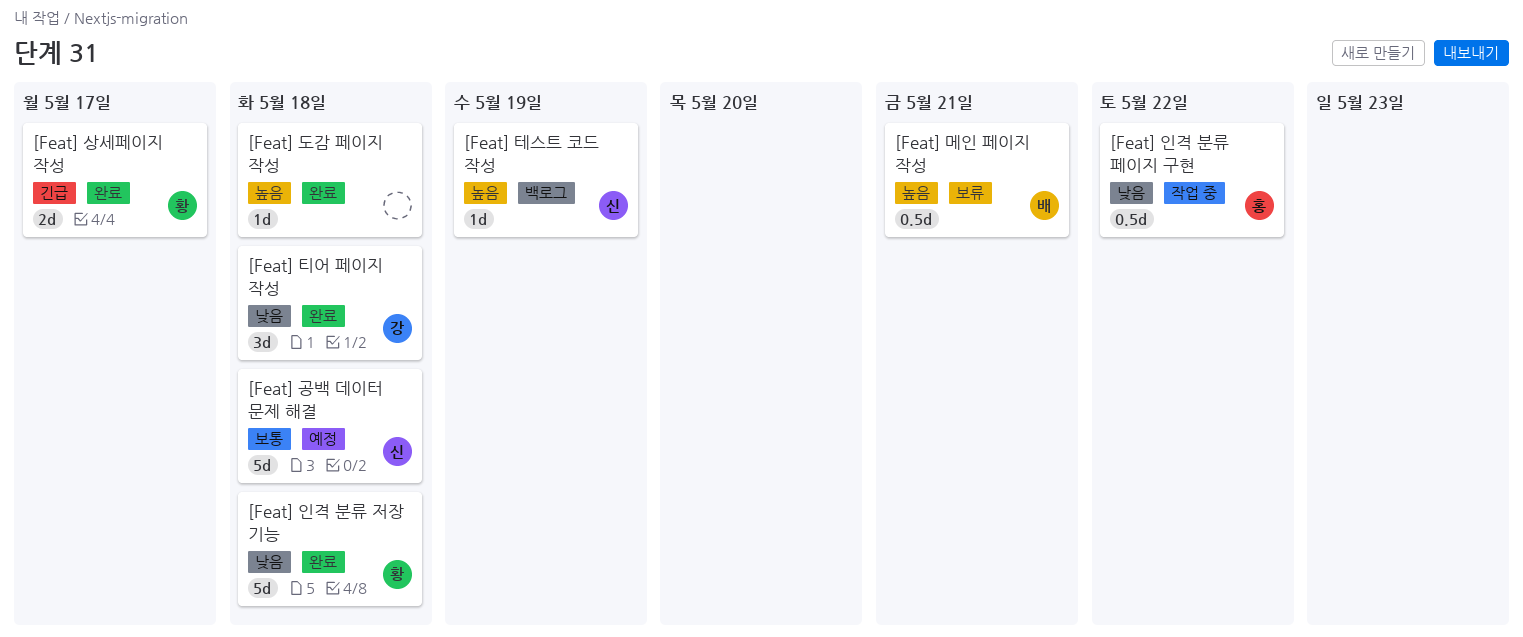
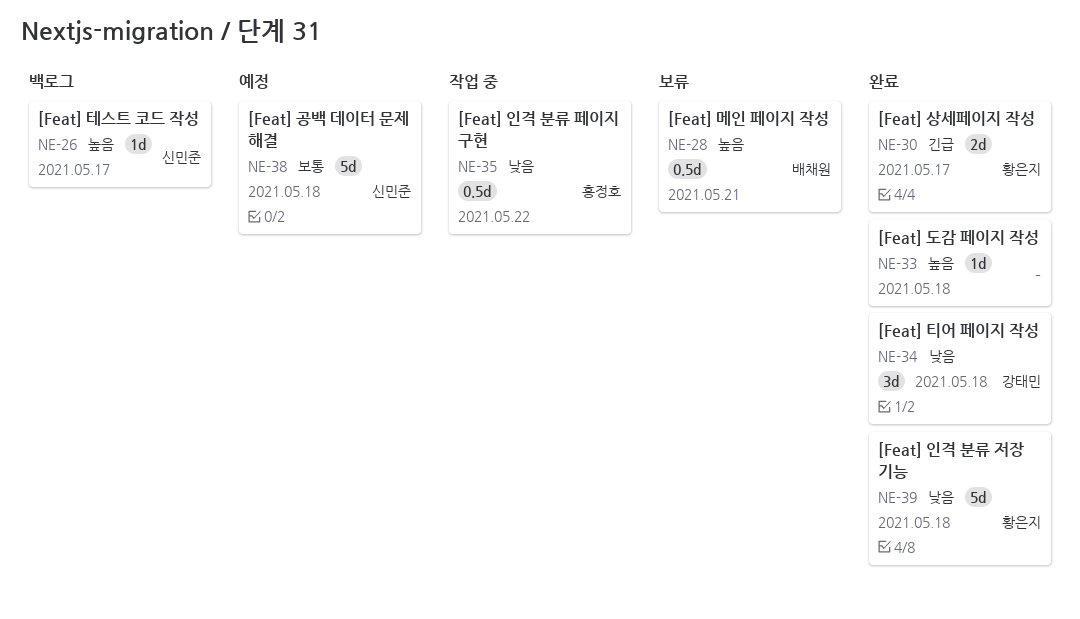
[Feat] 테스트 코드 작성, due: May 19 -> May 17

